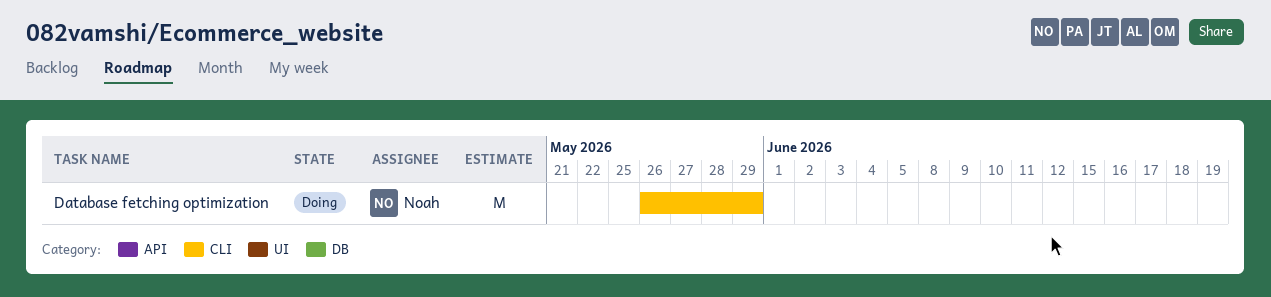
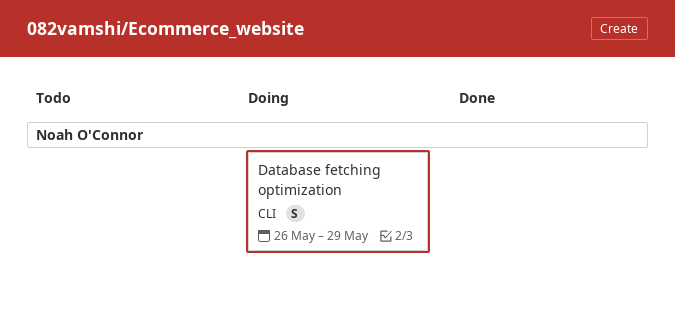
Database fetching optimization, estimate: M -> S

